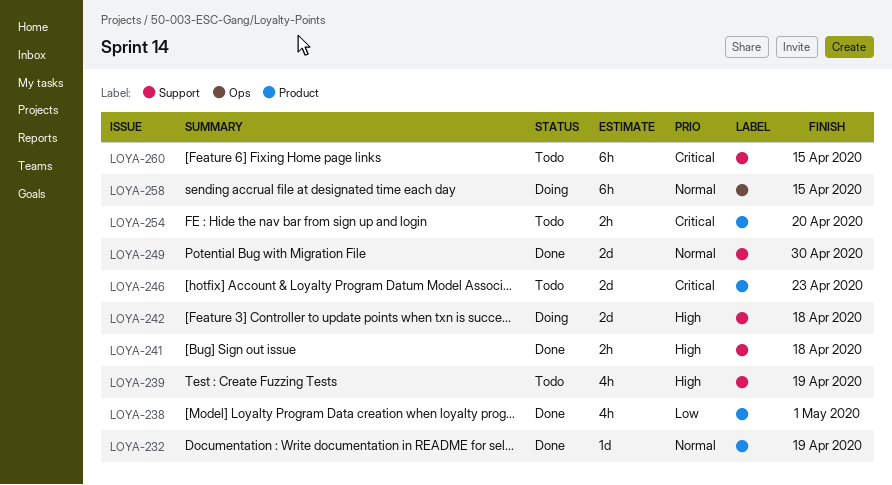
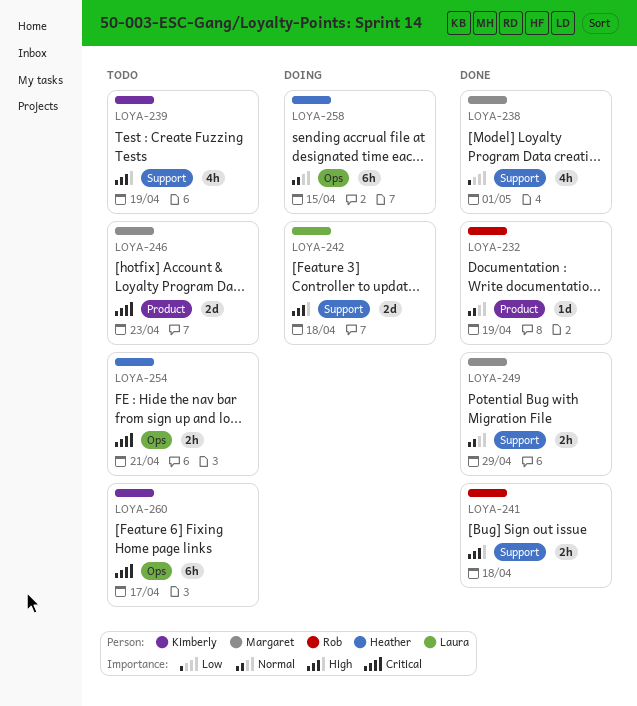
LOYA-238, label: Product -> Support
LOYA-249, estimate: 2d -> 2h
LOYA-249, due: Apr 30 -> Apr 29
LOYA-254, label: Product -> Ops
LOYA-254, due: Apr 20 -> Apr 21
LOYA-260, label: Support -> Ops
LOYA-260, due: Apr 15 -> Apr 17

